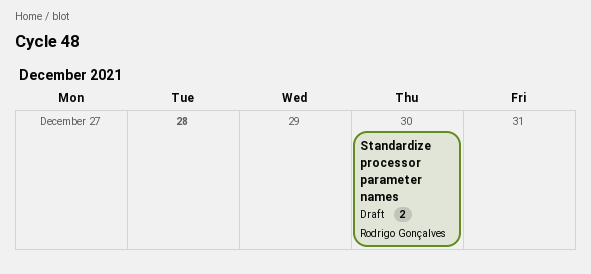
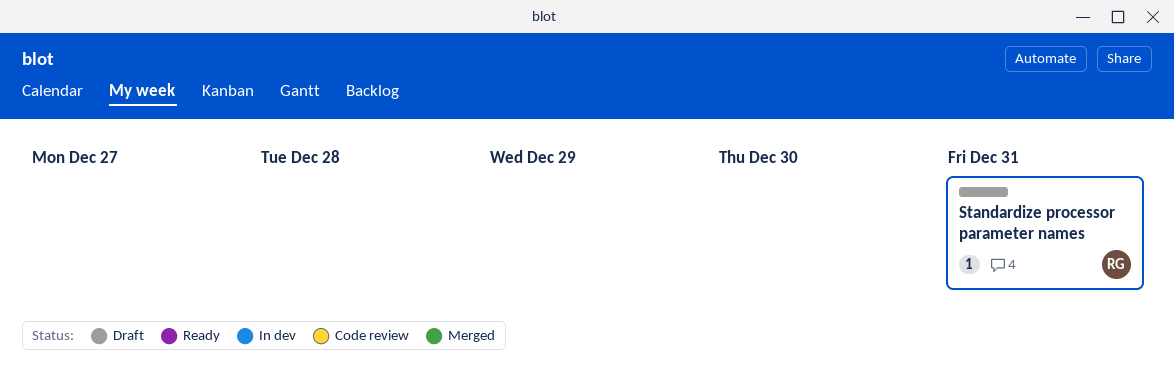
Standardize processor parameter names, estimate: 2 -> 1
Standardize processor parameter names, due: Dec 30 -> Dec 31

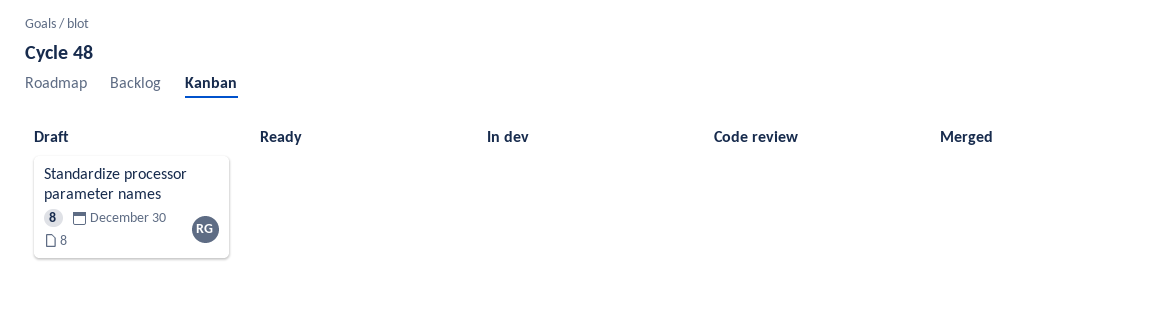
Standardize processor parameter names, estimate: 1 -> 8
Standardize processor parameter names, due: Dec 31 -> Dec 30

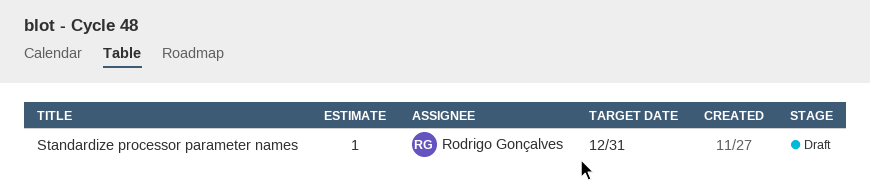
Standardize processor parameter names, estimate: 8 -> 1
Standardize processor parameter names, due: Dec 30 -> Dec 31

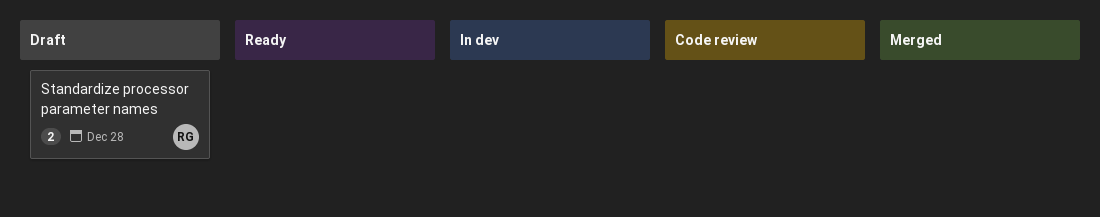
Standardize processor parameter names, estimate: 1 -> 2
Standardize processor parameter names, due: Dec 31 -> Dec 28

